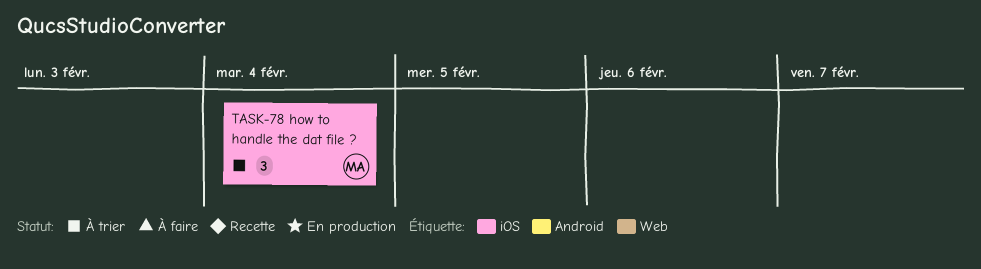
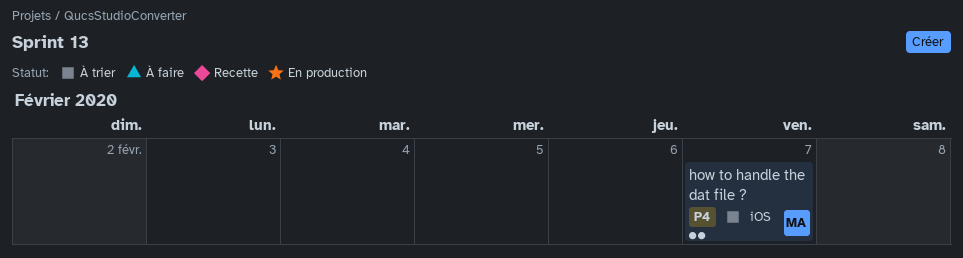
how to handle the dat file ?, estimate: 3 -> 2
how to handle the dat file ?, due: Feb 4 -> Feb 7

